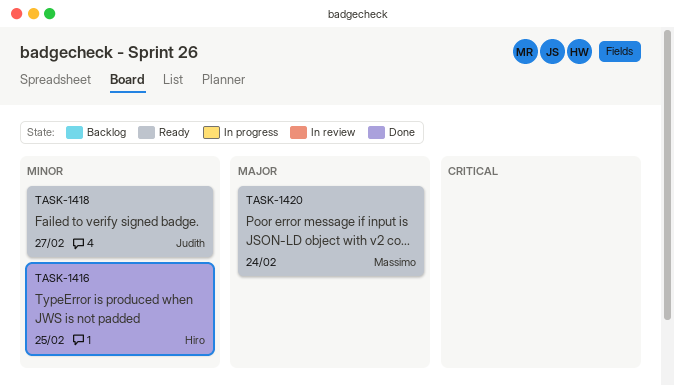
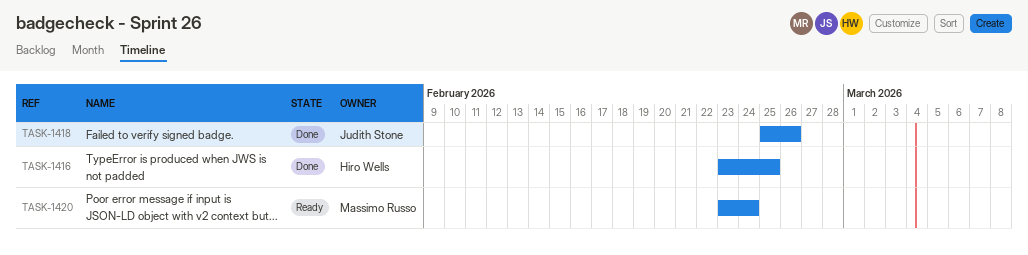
TASK-1418, status: Ready -> Done
TASK-1418, due: Feb 27 -> Feb 26

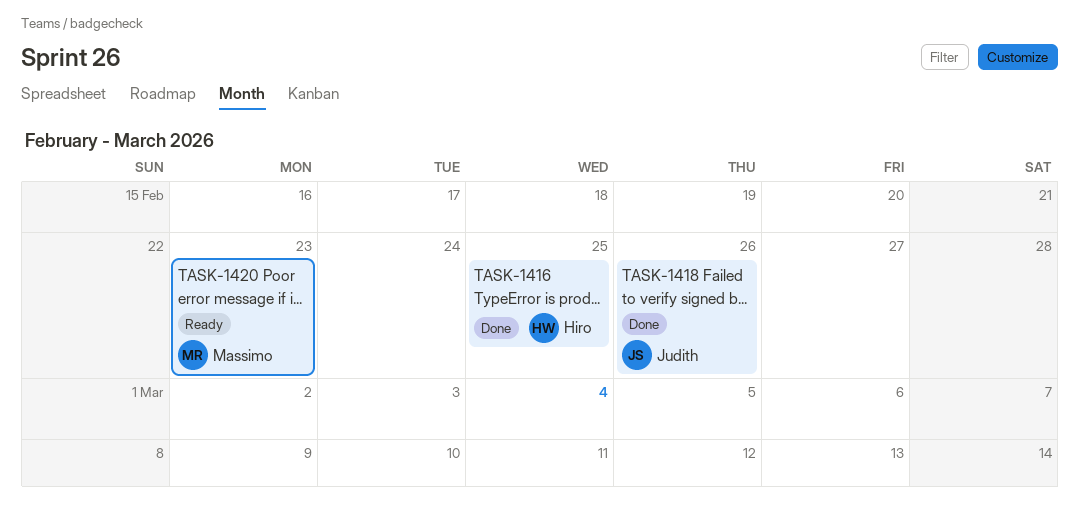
TASK-1420, due: Feb 24 -> Feb 23

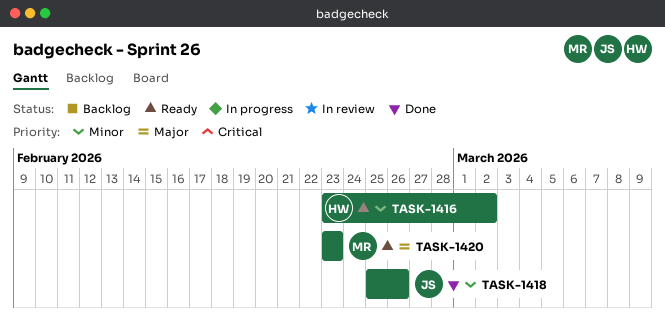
TASK-1416, status: Done -> Ready
TASK-1416, due: Feb 25 -> Mar 2

